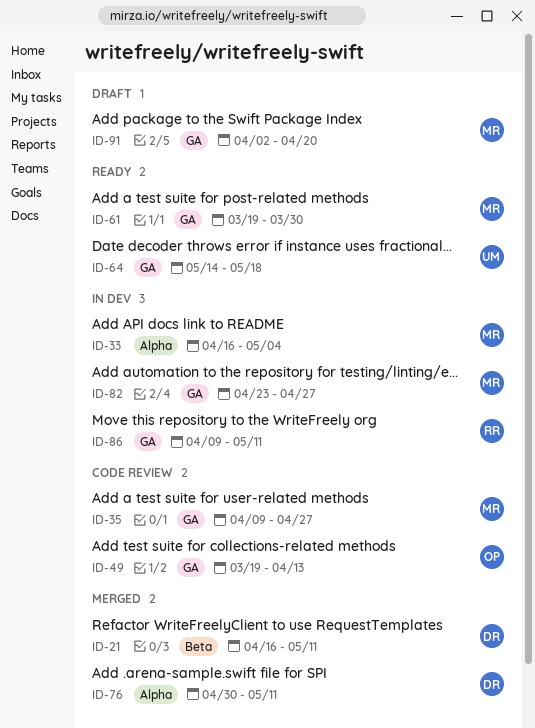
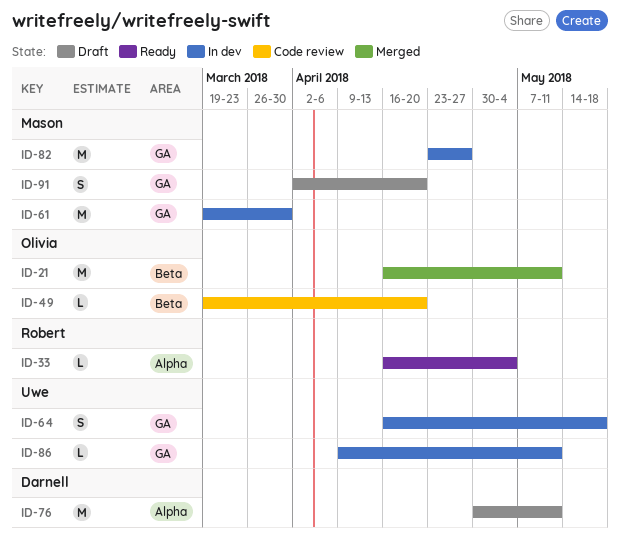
ID-21, owner: Darnell -> Olivia
ID-33, status: In dev -> Ready
ID-33, owner: Mason -> Robert
ID-35: present -> none
ID-49, label: GA -> Beta
ID-49, due: Apr 13 -> Apr 20
ID-61, status: Ready -> In dev
ID-64, status: Ready -> In dev
ID-64, start: May 14 -> Apr 16
ID-76, status: Merged -> Draft
ID-86, owner: Robert -> Uwe

